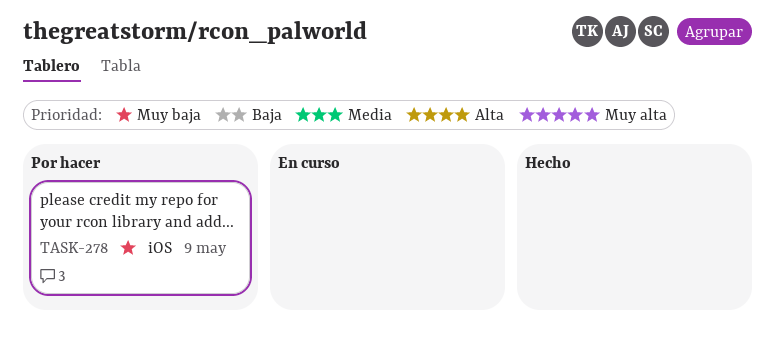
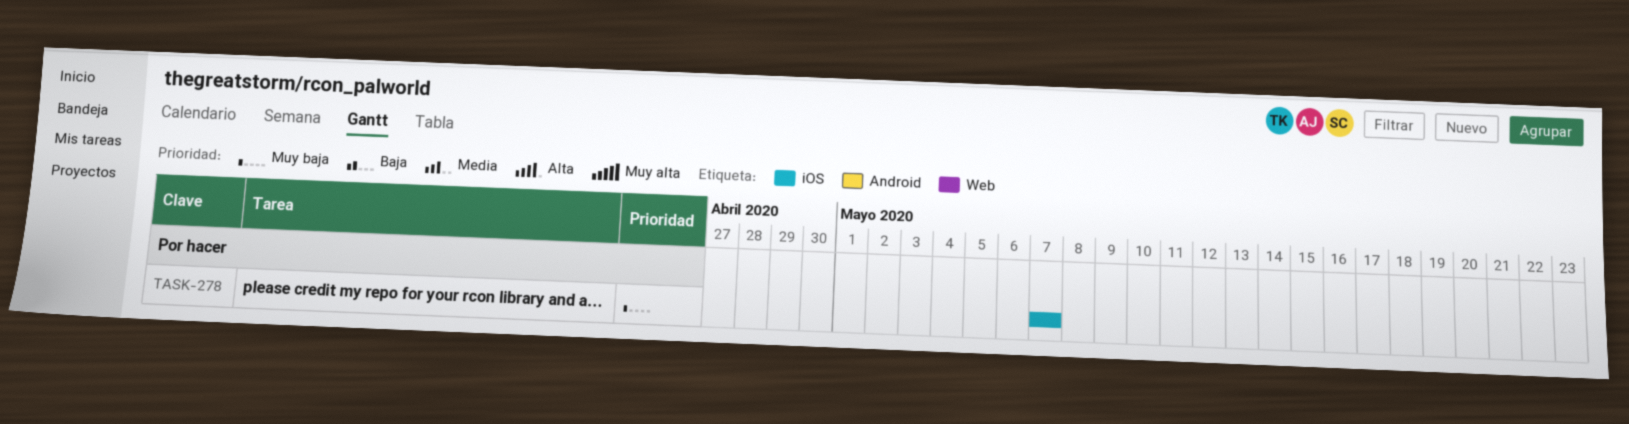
TASK-278, due: May 9 -> May 7

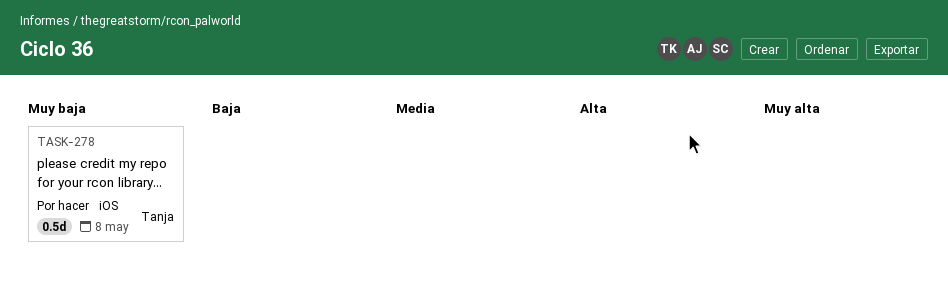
TASK-278, due: May 7 -> May 8

